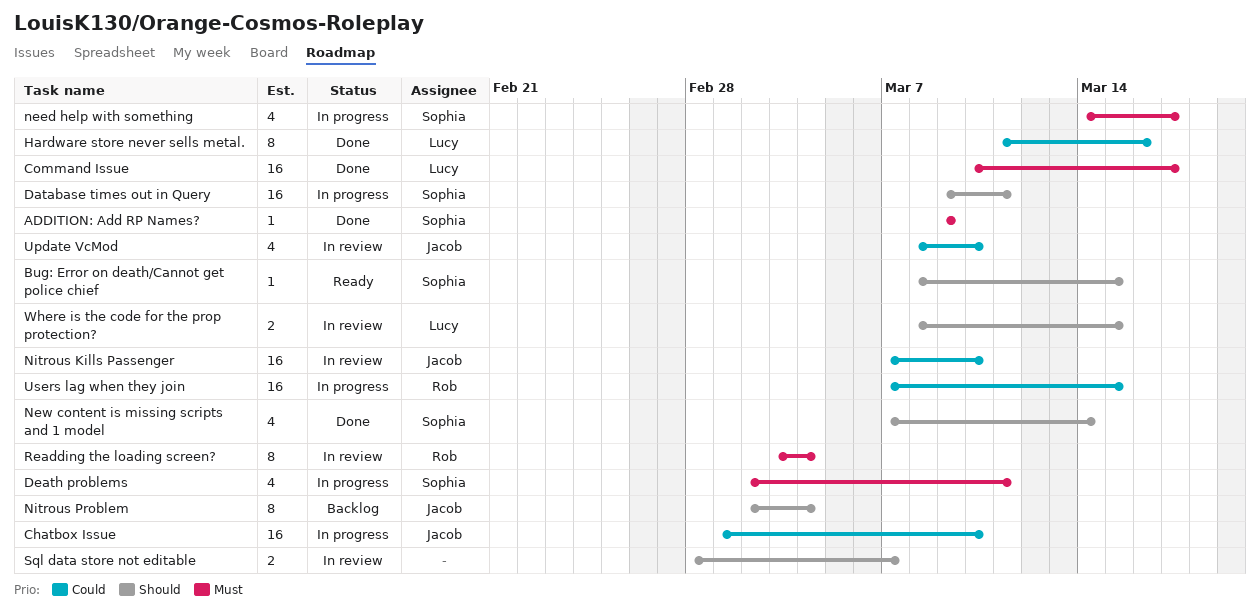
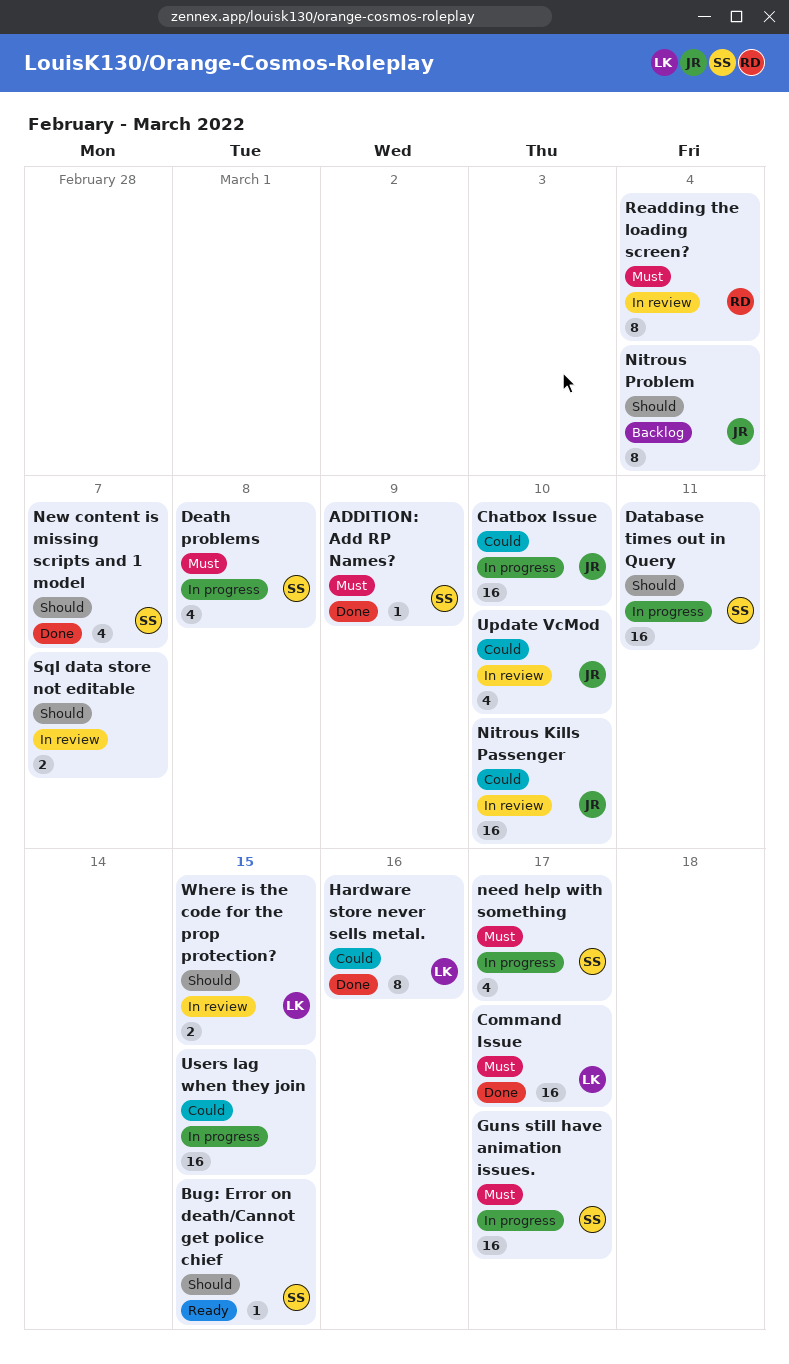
Death problems, due: Mar 11 -> Mar 8
Guns still have animation issues.: none -> present
New content is missing scripts and 1 model, due: Mar 14 -> Mar 7
Users lag when they join, owner: Rob -> none

